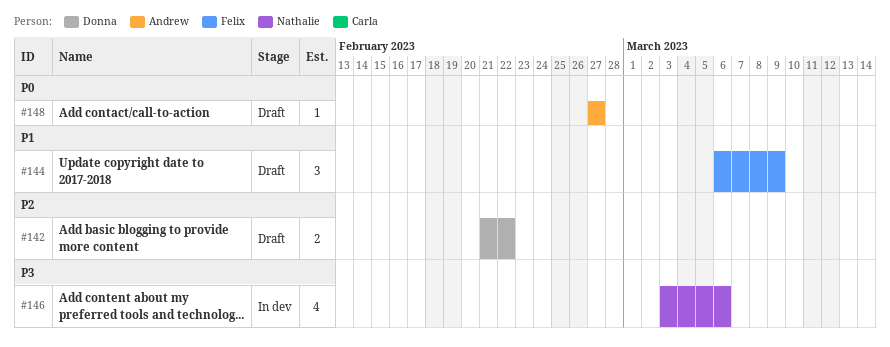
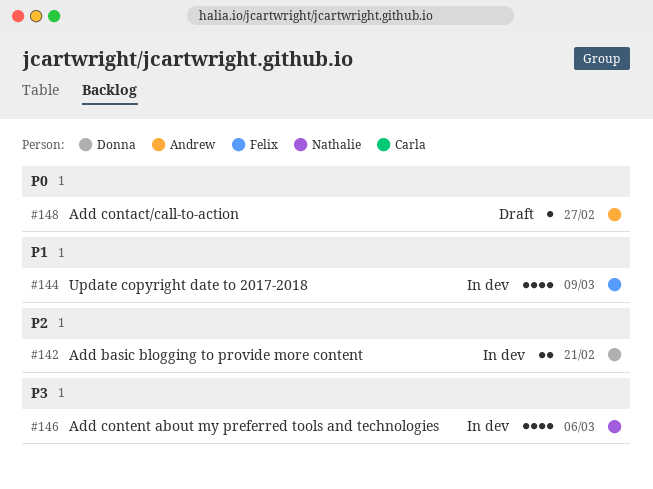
#142, status: Draft -> In dev
#142, due: Feb 22 -> Feb 21
#144, status: Draft -> In dev
#144, estimate: 3 -> 4

